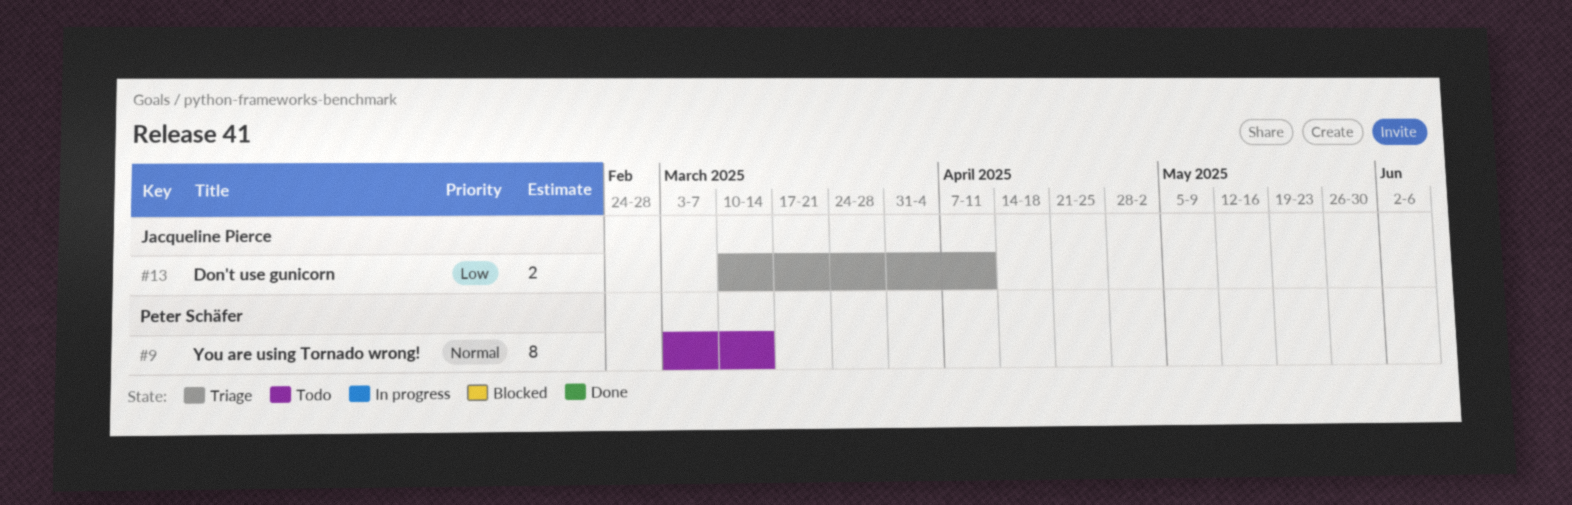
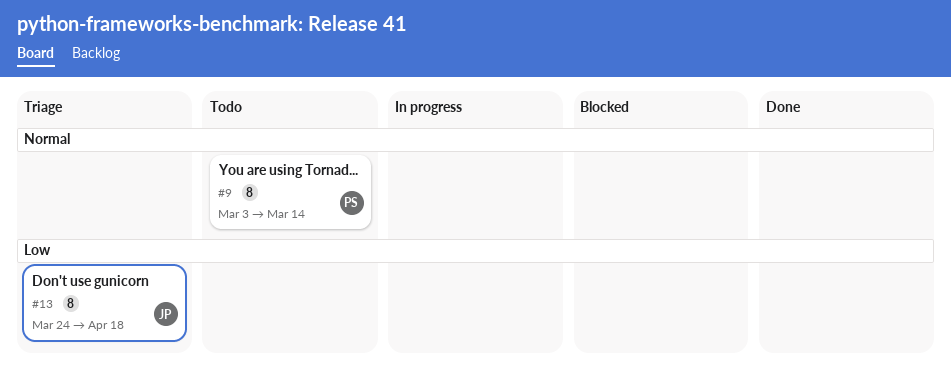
#13, estimate: 2 -> 8
#13, start: Mar 10 -> Mar 24
#13, due: Apr 11 -> Apr 18

